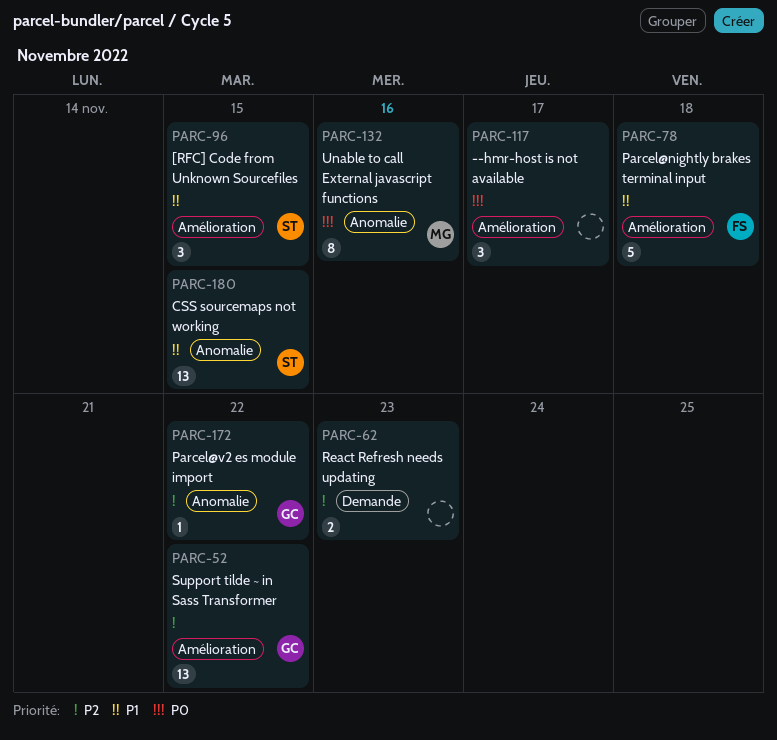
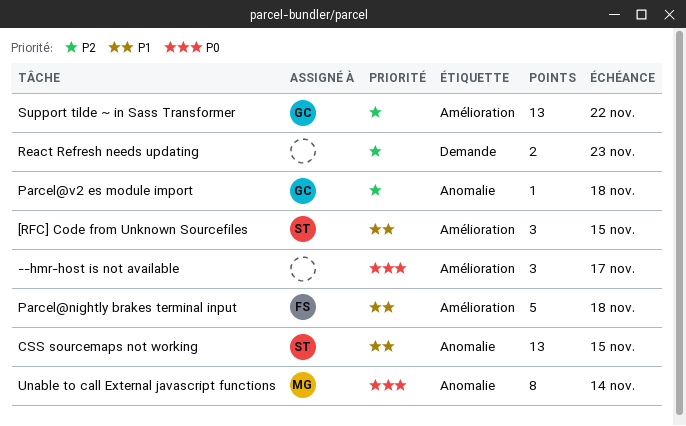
Parcel@v2 es module import, due: Nov 22 -> Nov 18
Unable to call External javascript functions, due: Nov 16 -> Nov 14

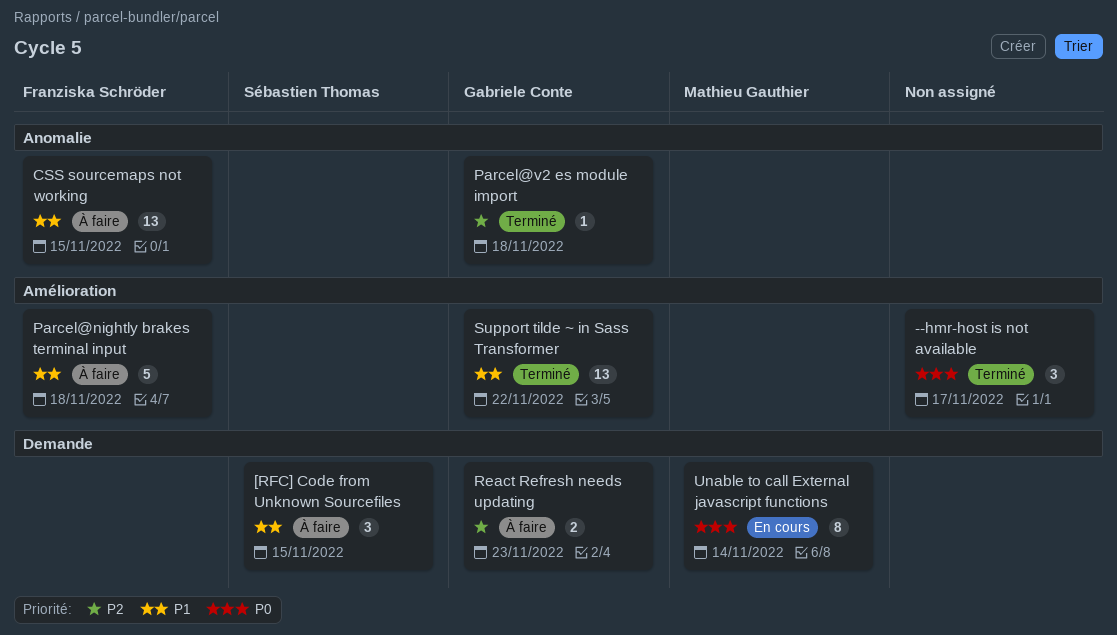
[RFC] Code from Unknown Sourcefiles, label: Amélioration -> Demande
CSS sourcemaps not working, owner: Sébastien Thomas -> Franziska Schröder
React Refresh needs updating, owner: none -> Gabriele Conte
Support tilde ~ in Sass Transformer, priority: P2 -> P1
Unable to call External javascript functions, label: Anomalie -> Demande

